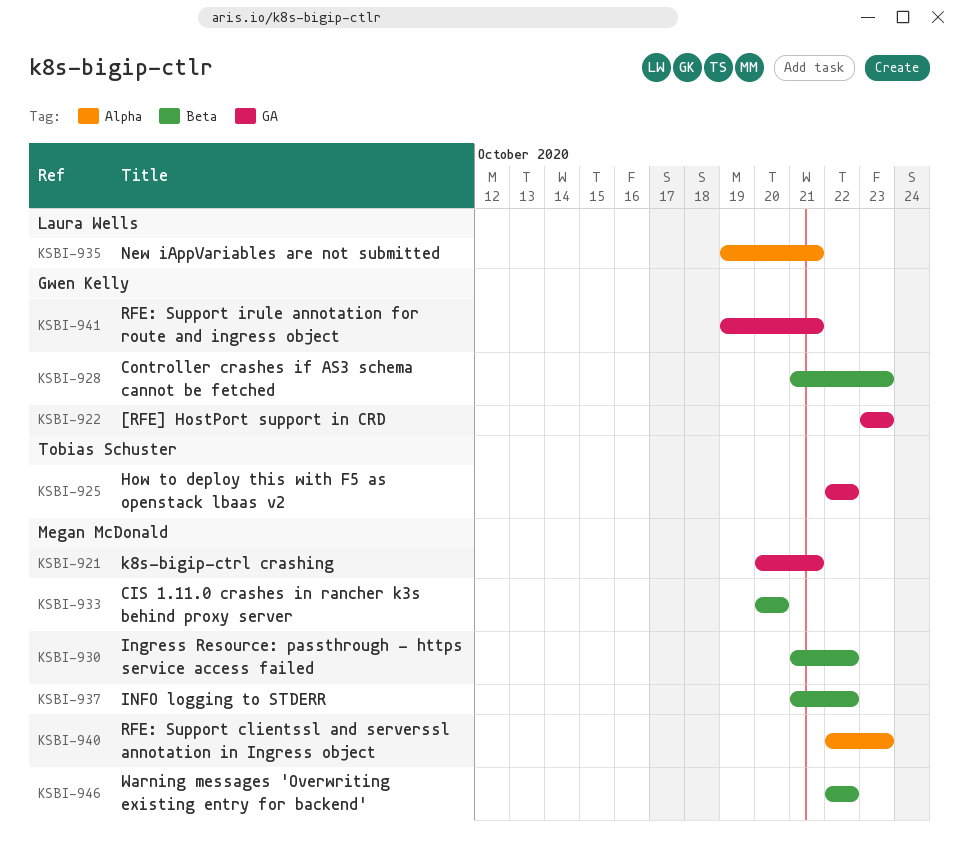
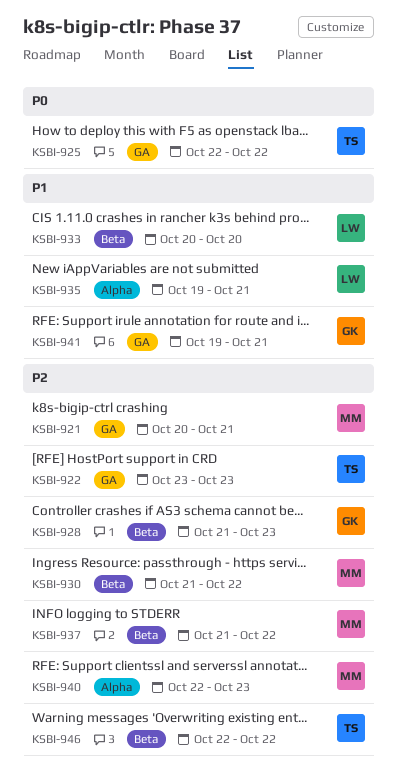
KSBI-922, owner: Gwen Kelly -> Tobias Schuster
KSBI-933, owner: Megan McDonald -> Laura Wells
KSBI-946, owner: Megan McDonald -> Tobias Schuster

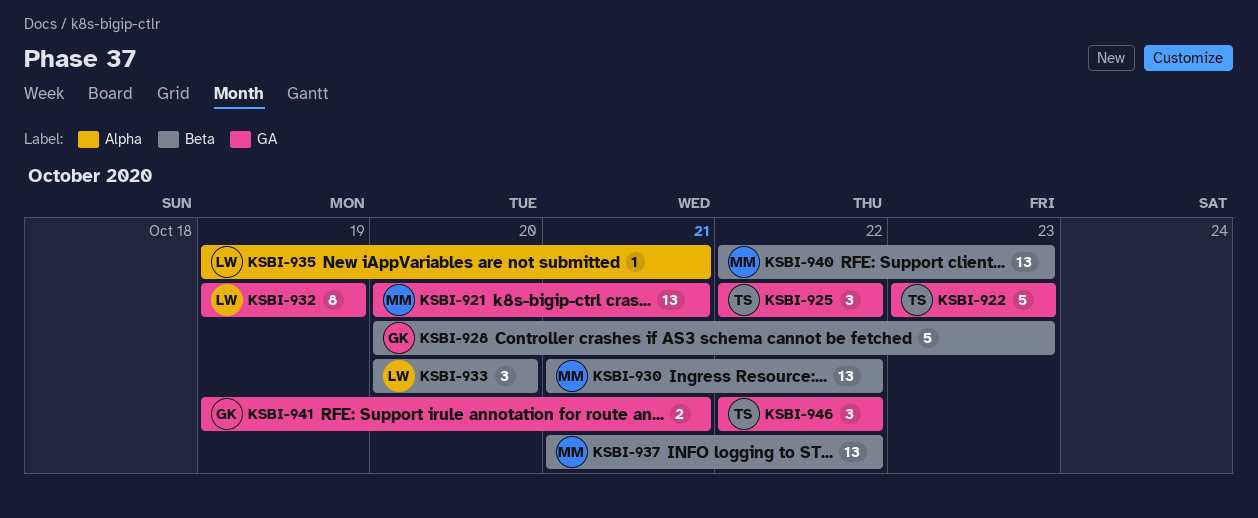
KSBI-928, start: Oct 21 -> Oct 20
KSBI-932: none -> present
KSBI-940, label: Alpha -> Beta
KSBI-946, label: Beta -> GA

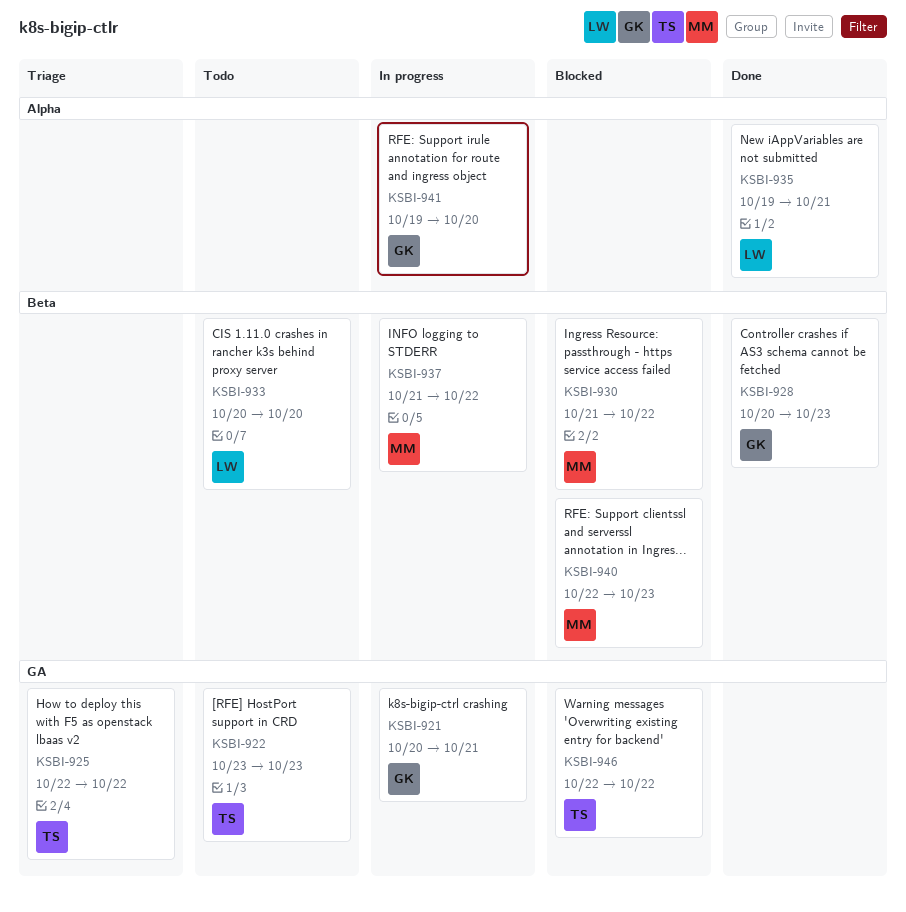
KSBI-921, owner: MM -> GK
KSBI-932: present -> none
KSBI-941, label: GA -> Alpha
KSBI-941, due: Oct 21 -> Oct 20

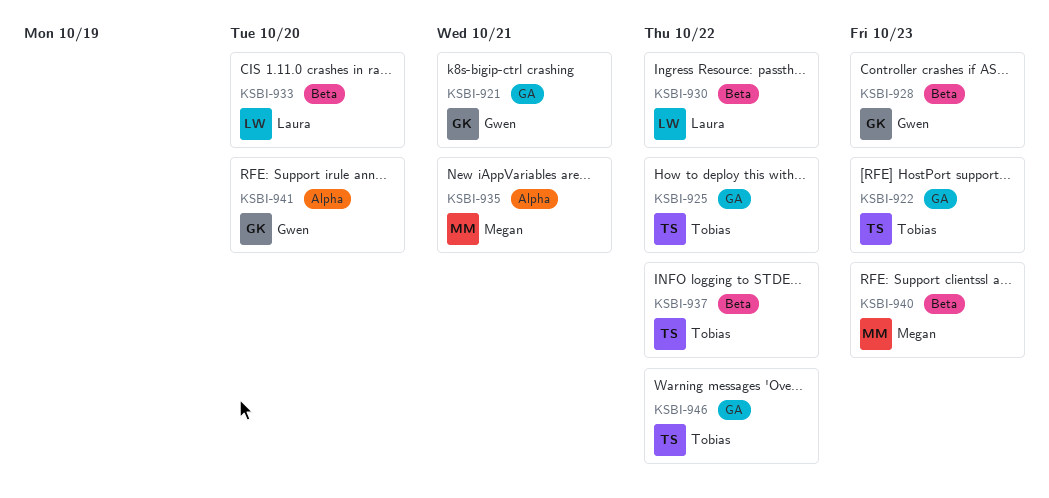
KSBI-930, owner: Megan -> Laura
KSBI-935, owner: Laura -> Megan
KSBI-937, owner: Megan -> Tobias

